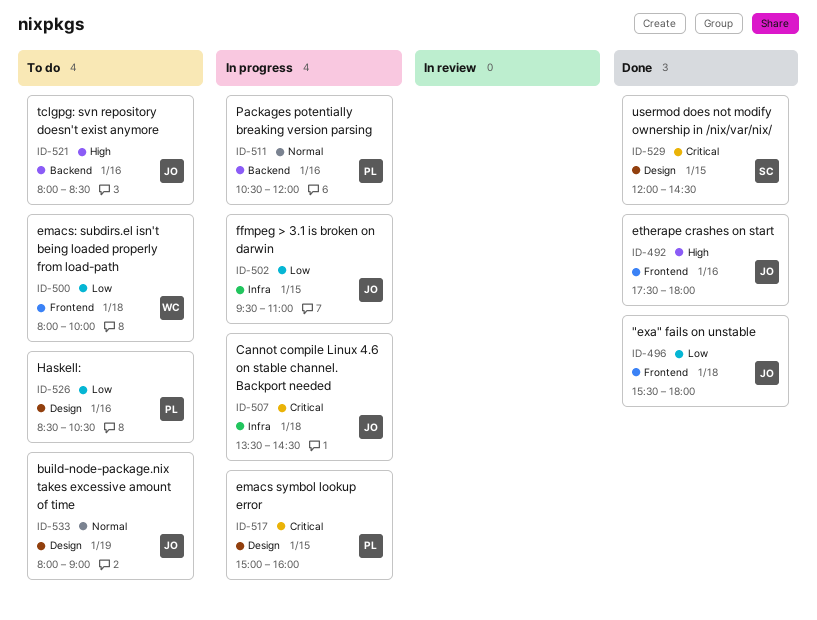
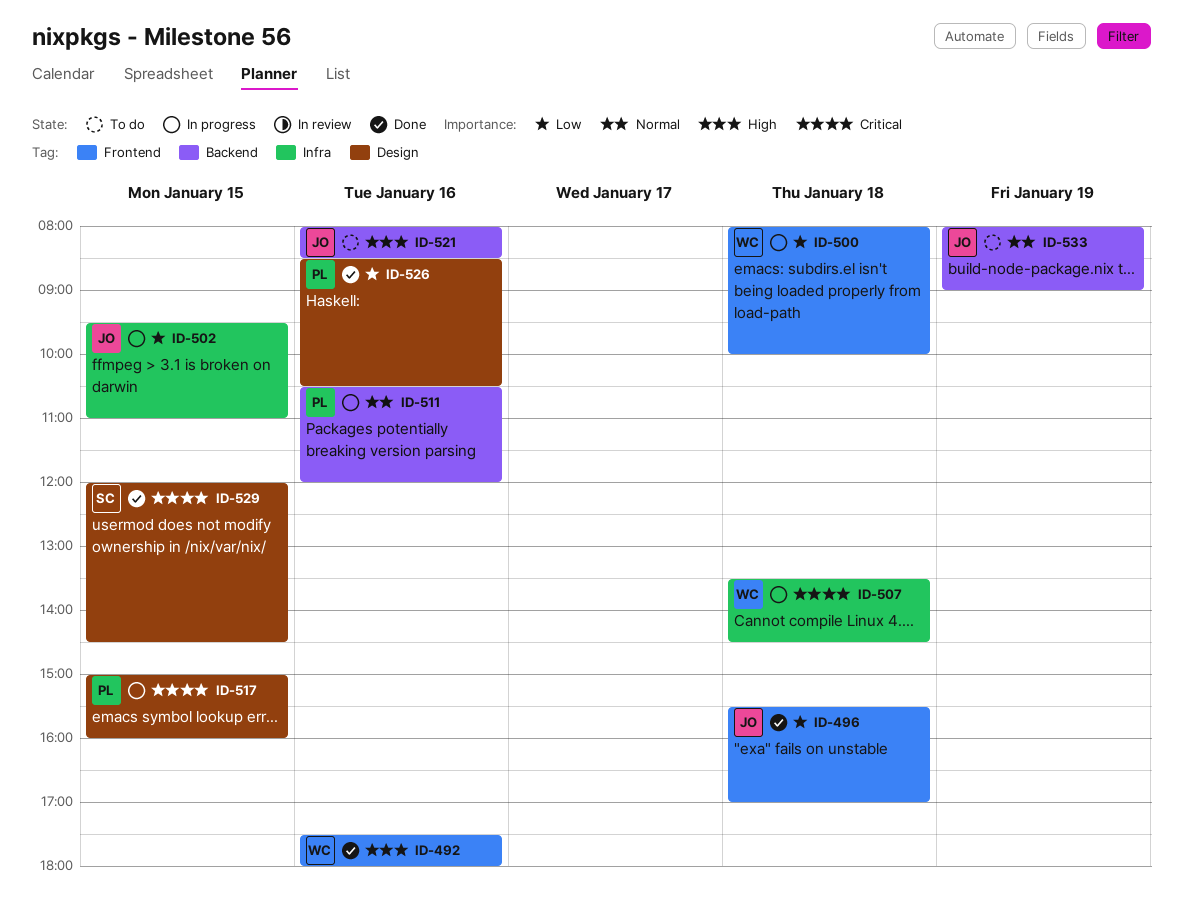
ID-492, owner: JO -> WC
ID-496, ends: 18:00 -> 17:00
ID-500, status: To do -> In progress
ID-507, owner: JO -> WC
ID-526, status: To do -> Done
ID-533, label: Design -> Backend

